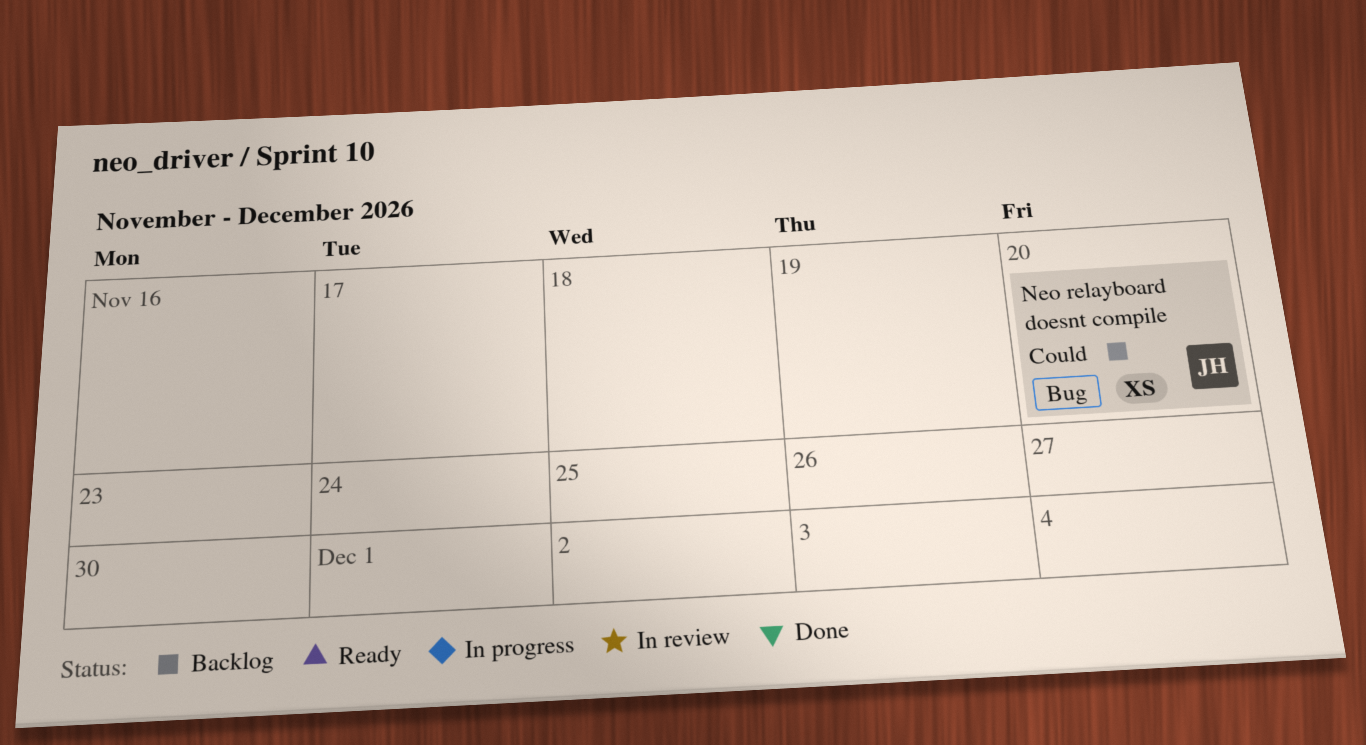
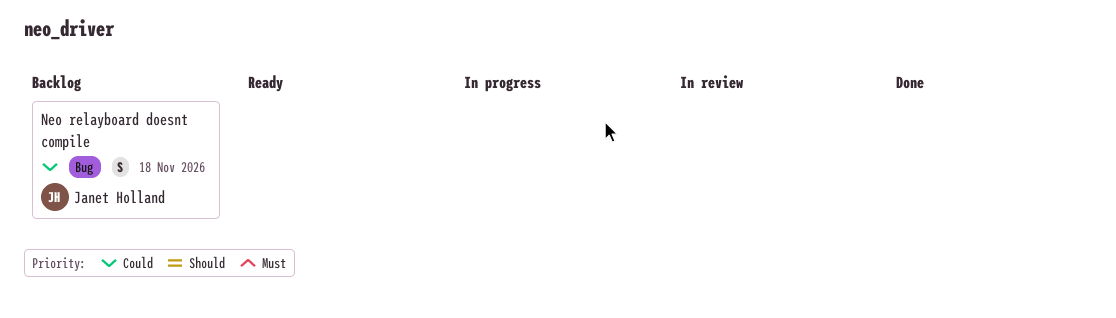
Neo relayboard doesnt compile, estimate: XS -> S
Neo relayboard doesnt compile, due: Nov 20 -> Nov 18

